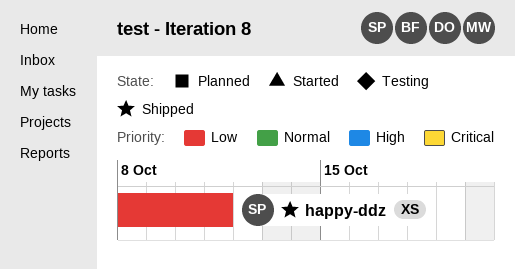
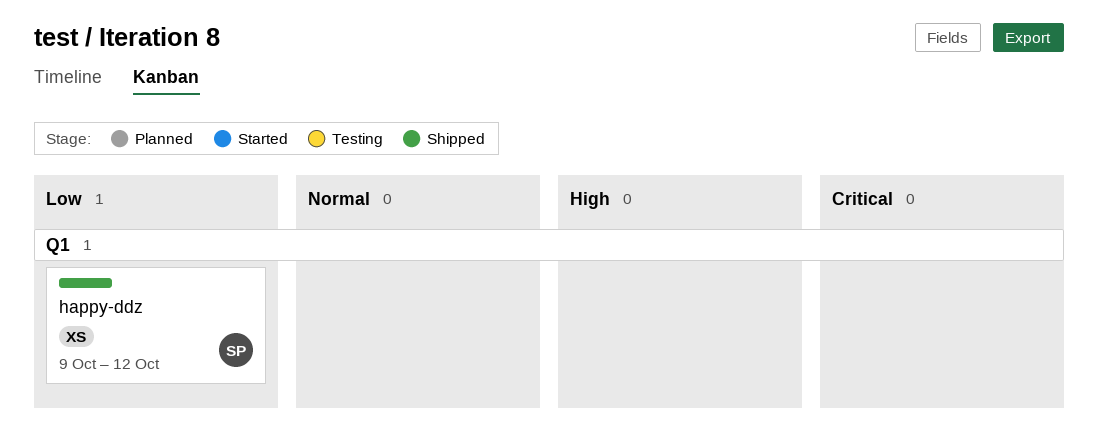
happy-ddz, start: Oct 8 -> Oct 9
happy-ddz, due: Oct 11 -> Oct 12

